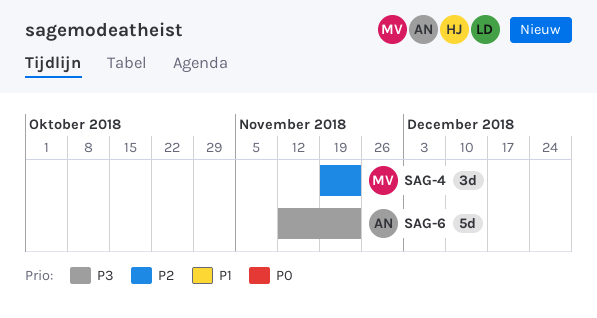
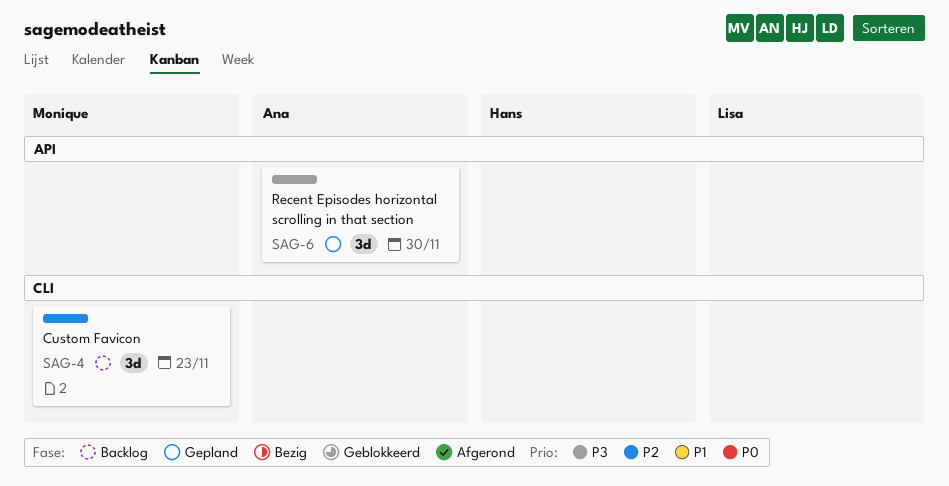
SAG-6, estimate: 5d -> 3d
SAG-6, due: Nov 23 -> Nov 30

